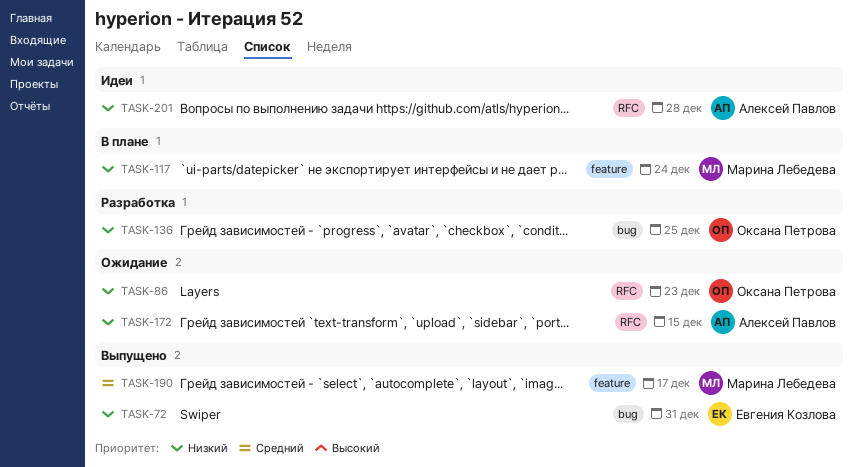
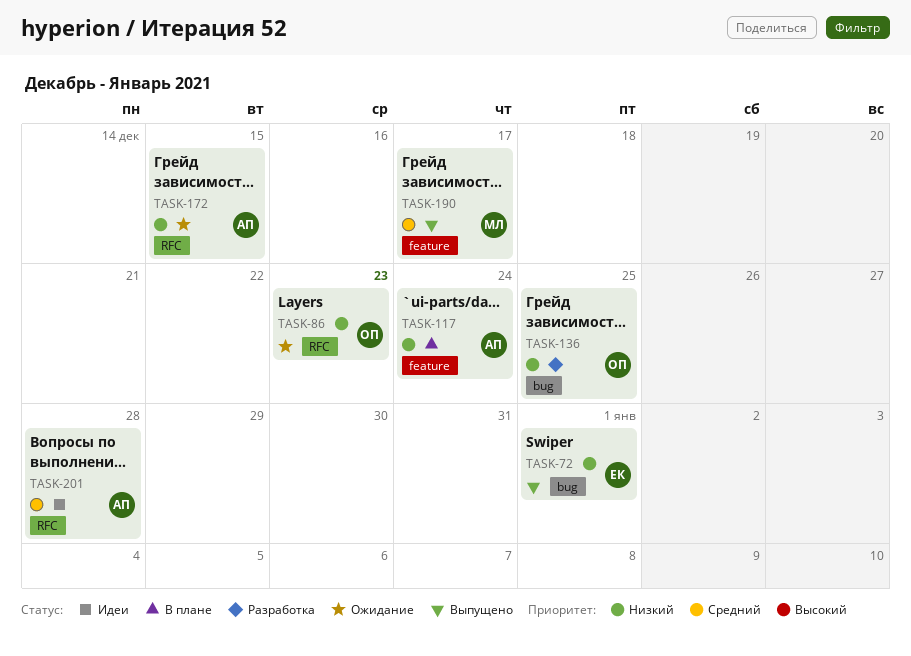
TASK-72, due: Dec 31 -> Jan 1
TASK-117, owner: Марина Лебедева -> Алексей Павлов
TASK-201, priority: Низкий -> Средний

